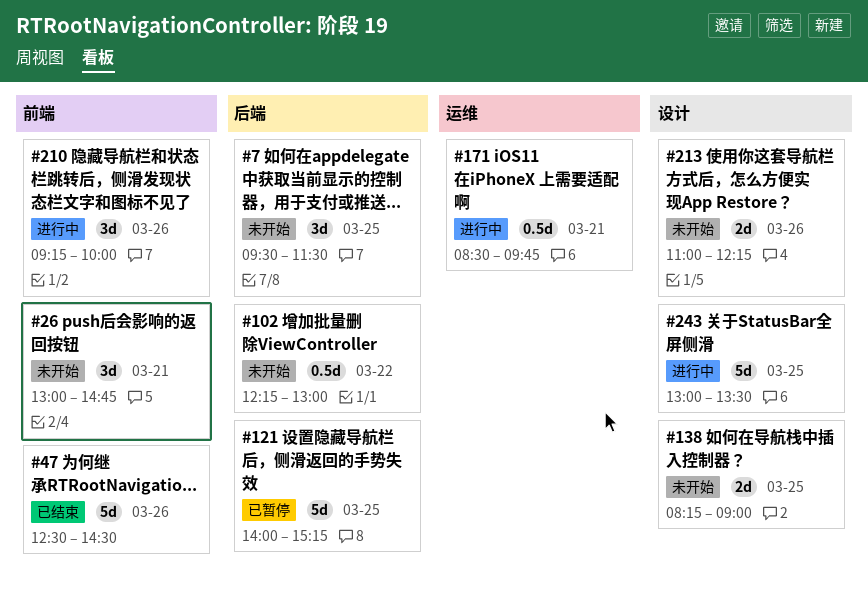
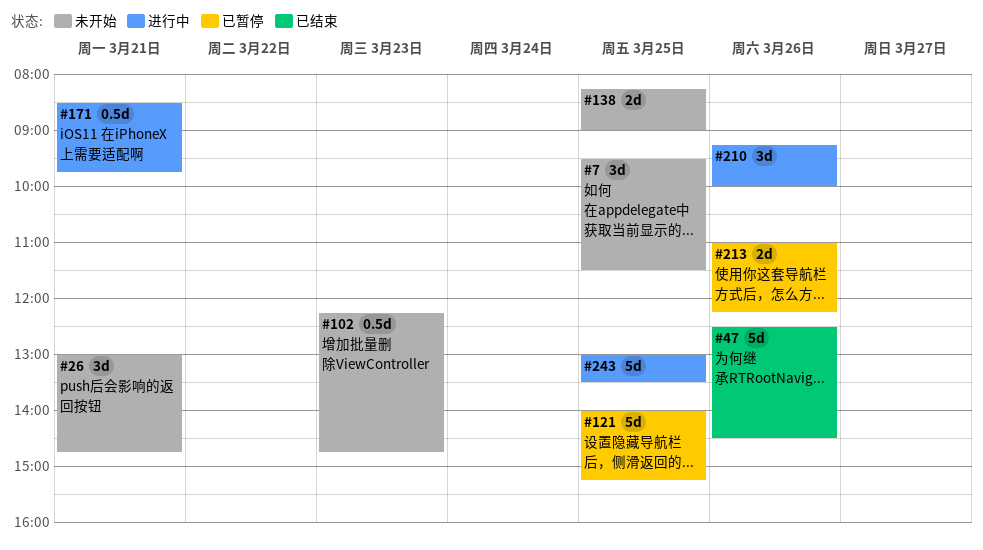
#102, day: Mar 22 -> Mar 23
#102, ends: 13:00 -> 14:45
#213, status: 未开始 -> 已暂停

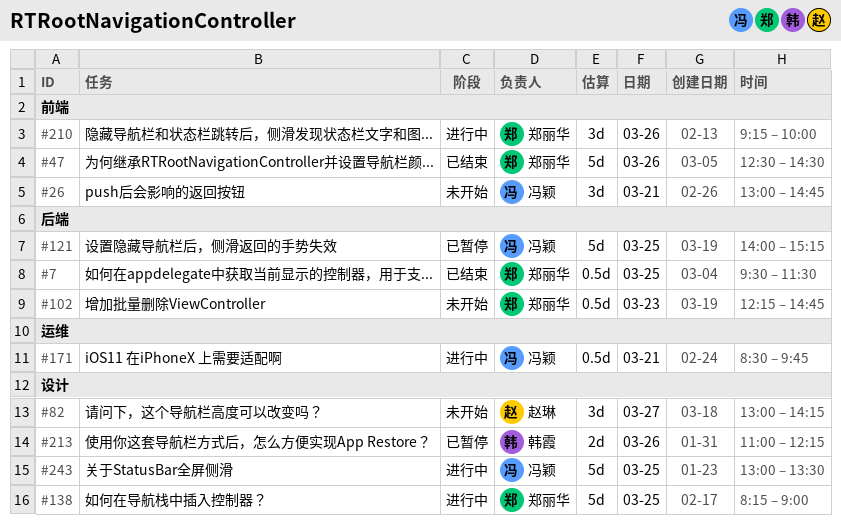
#7, status: 未开始 -> 已结束
#7, estimate: 3d -> 0.5d
#82: none -> present
#138, status: 未开始 -> 进行中
#138, estimate: 2d -> 5d

